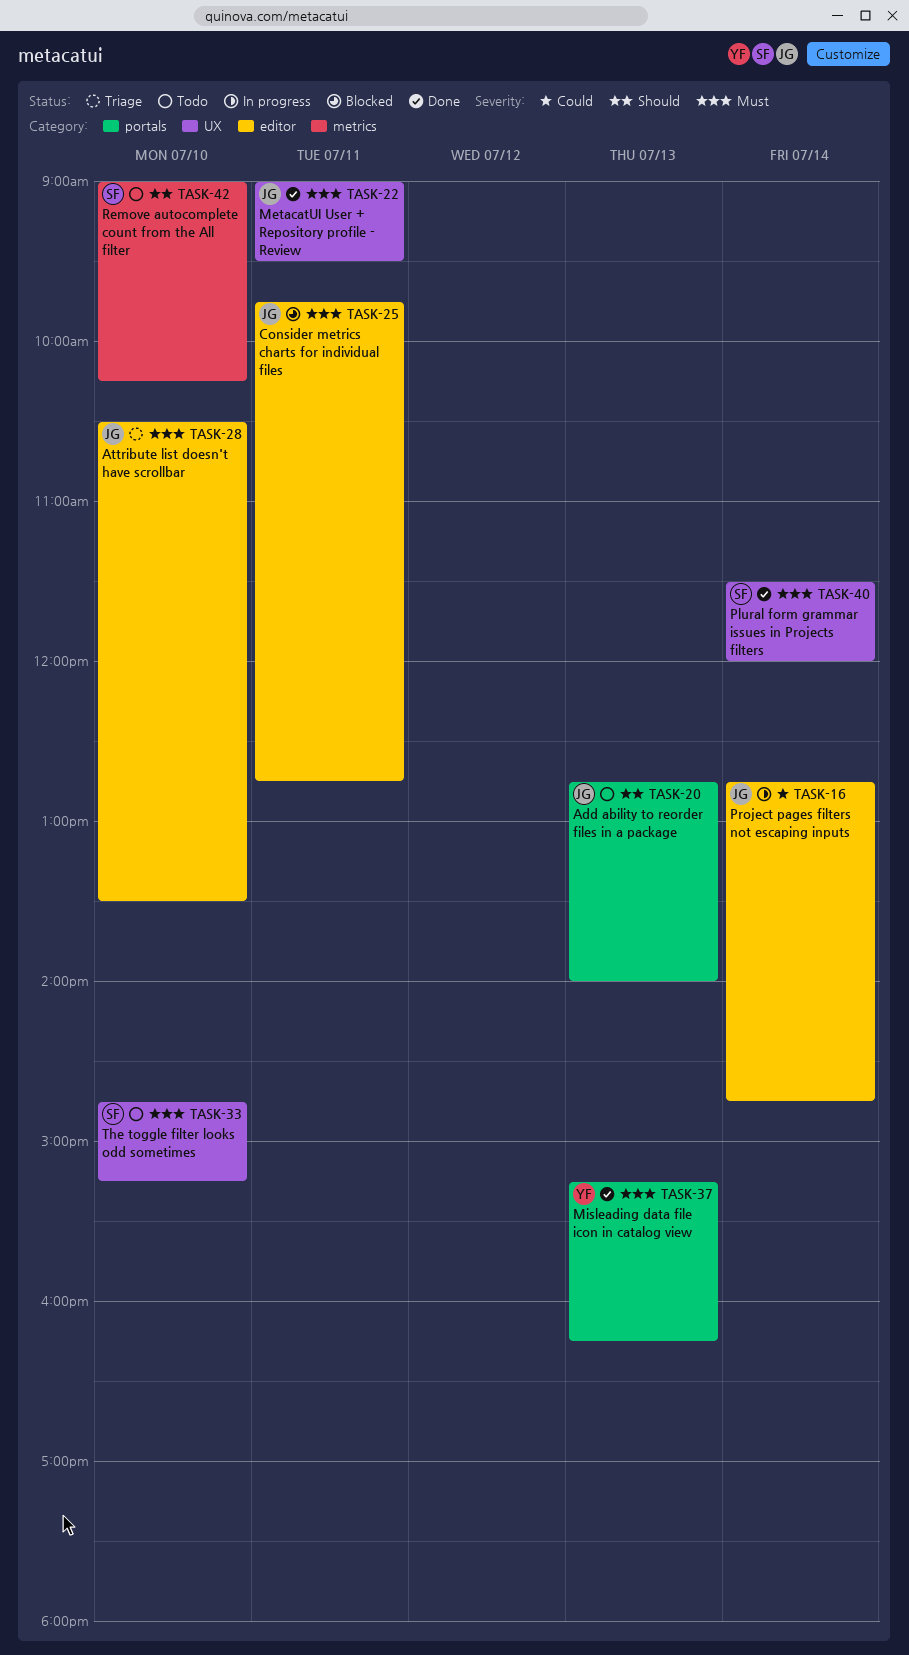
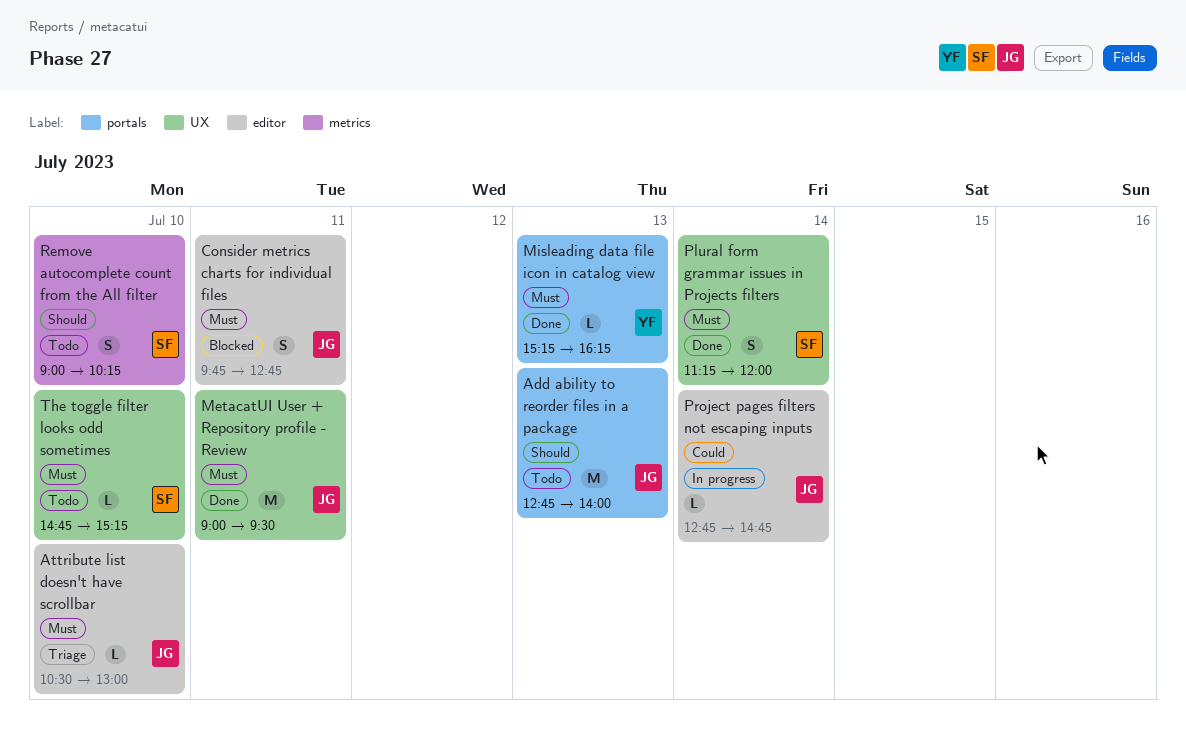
Attribute list doesn't have scrollbar, ends: 13:30 -> 13:00
Plural form grammar issues in Projects filters, begins: 11:30 -> 11:15

